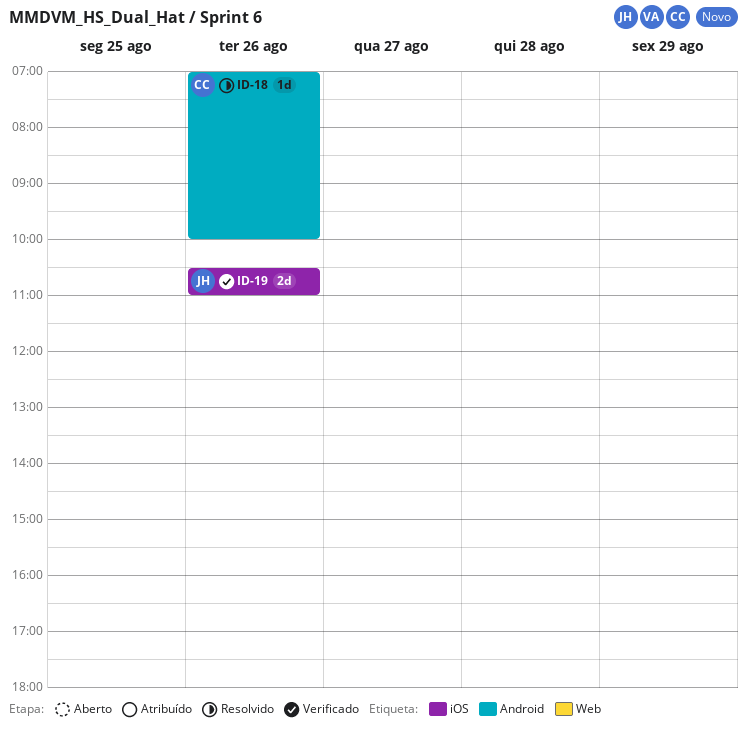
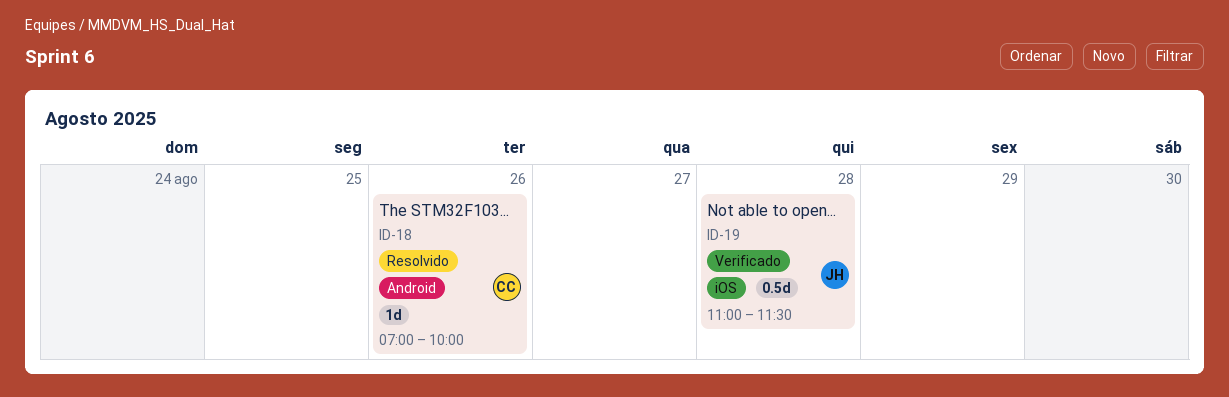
ID-19, estimate: 2d -> 0.5d
ID-19, day: Aug 26 -> Aug 28
ID-19, begins: 10:30 -> 11:00
ID-19, ends: 11:00 -> 11:30

